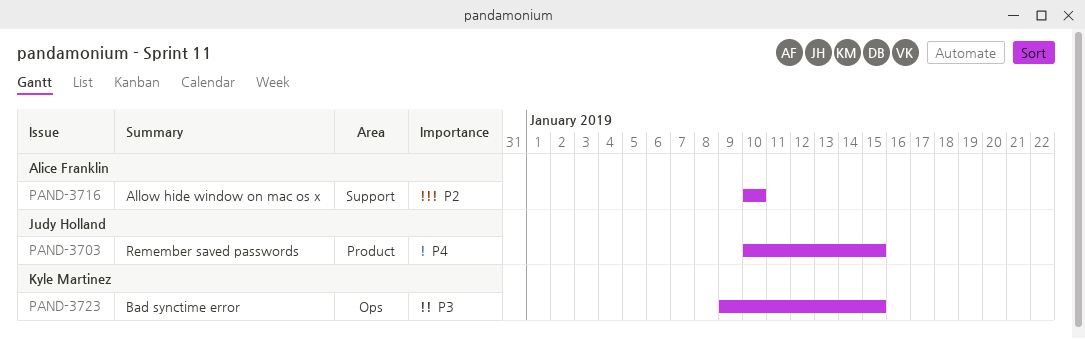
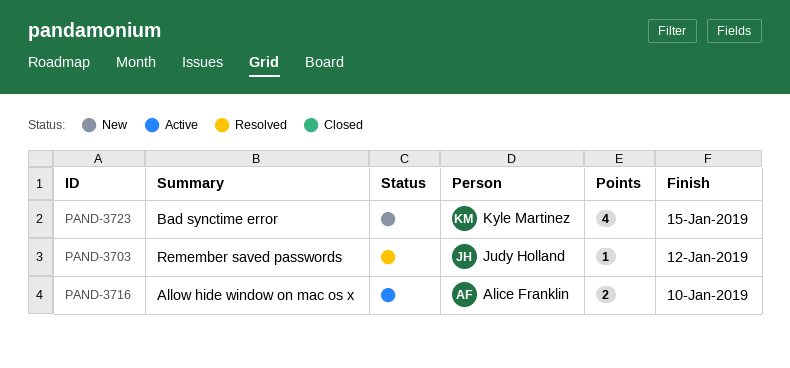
PAND-3703, due: Jan 15 -> Jan 12

